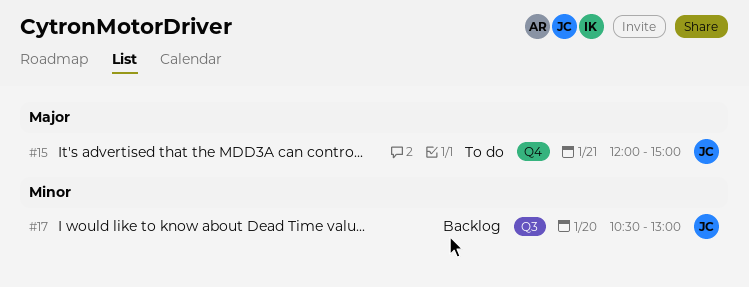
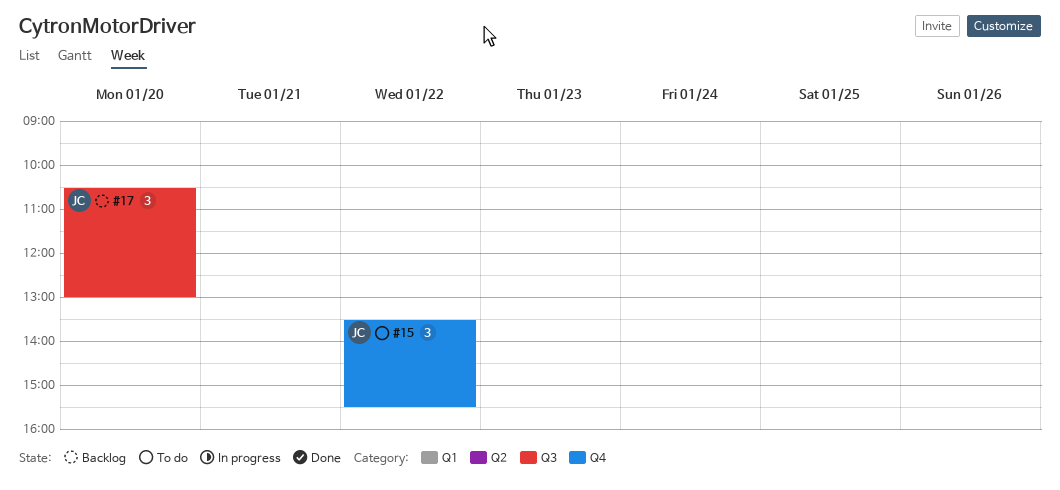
#15, day: Jan 21 -> Jan 22
#15, begins: 12:00 -> 13:30
#15, ends: 15:00 -> 15:30

